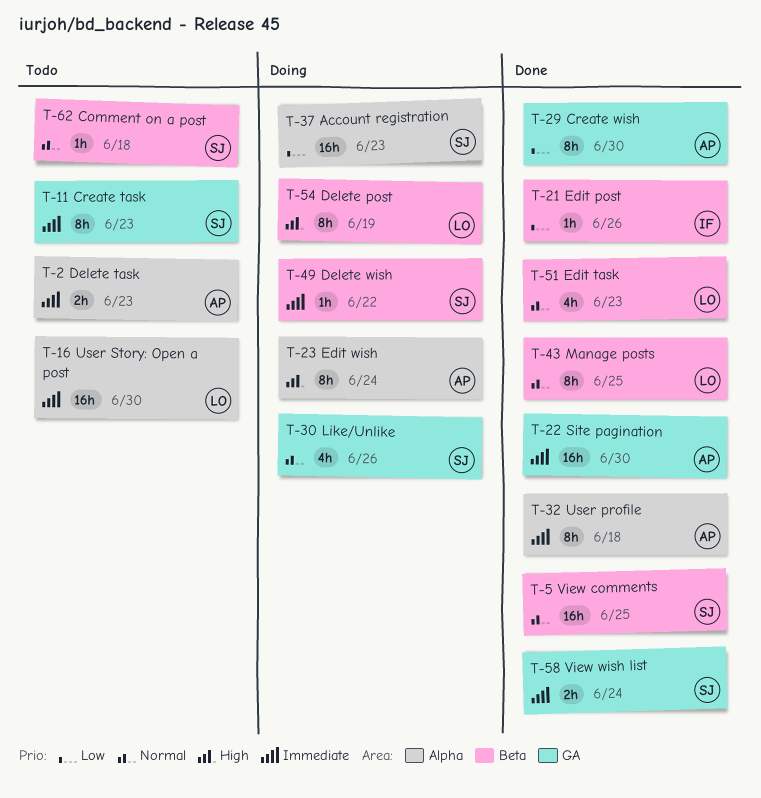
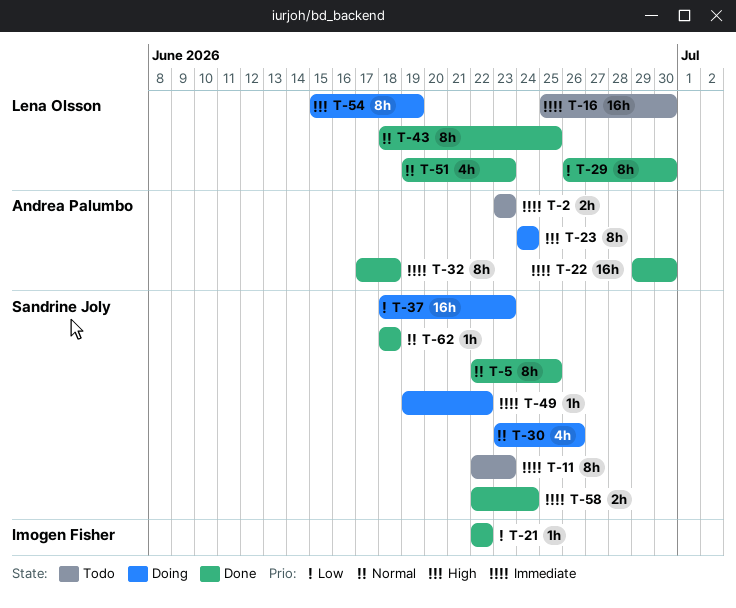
T-5, estimate: 16h -> 8h
T-21, due: Jun 26 -> Jun 22
T-29, owner: Andrea Palumbo -> Lena Olsson
T-62, status: Todo -> Done

